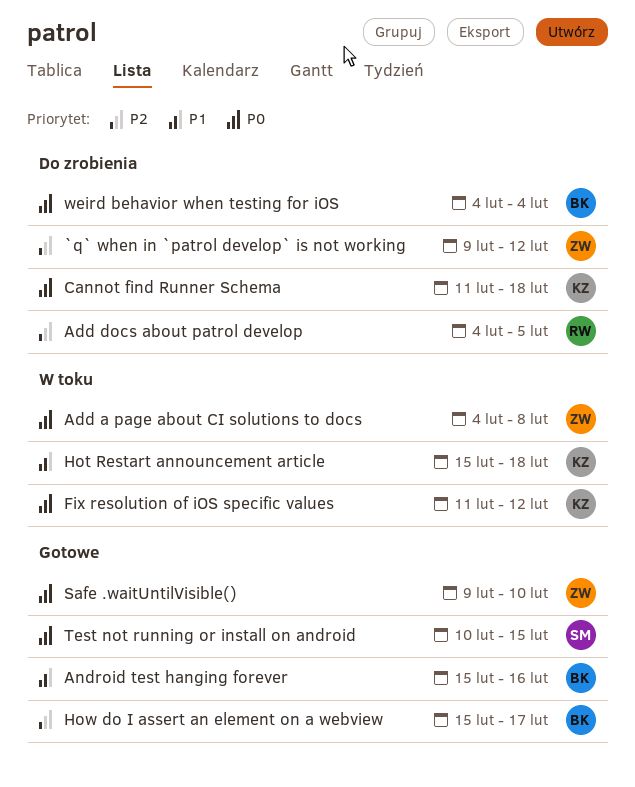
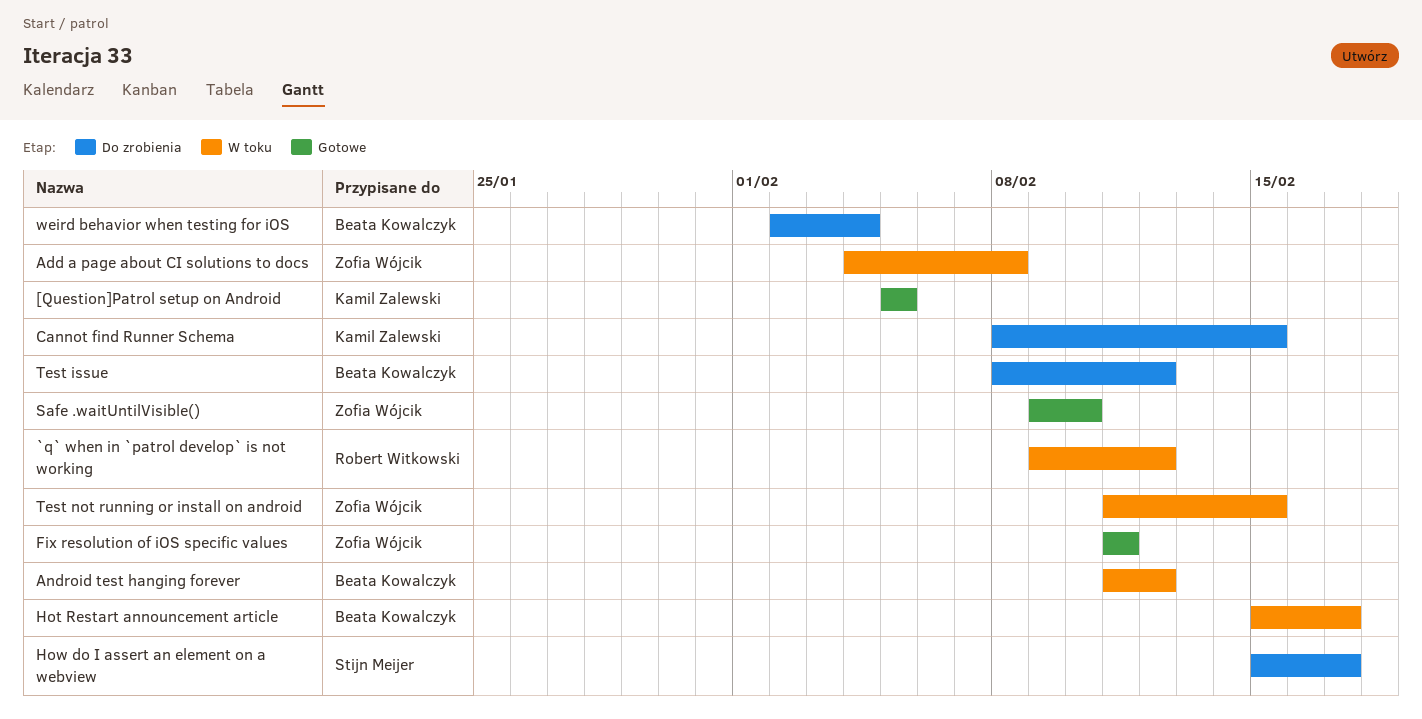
[Question]Patrol setup on Android: none -> present
`q` when in `patrol develop` is not working, status: Do zrobienia -> W toku
`q` when in `patrol develop` is not working, owner: Zofia Wójcik -> Robert Witkowski
Add docs about patrol develop: present -> none
Android test hanging forever, status: Gotowe -> W toku
Android test hanging forever, start: Feb 15 -> Feb 11
Android test hanging forever, due: Feb 16 -> Feb 12
Cannot find Runner Schema, start: Feb 11 -> Feb 8
Cannot find Runner Schema, due: Feb 18 -> Feb 15
Fix resolution of iOS specific values, status: W toku -> Gotowe
Fix resolution of iOS specific values, owner: Kamil Zalewski -> Zofia Wójcik
Fix resolution of iOS specific values, due: Feb 12 -> Feb 11
Hot Restart announcement article, owner: Kamil Zalewski -> Beata Kowalczyk
Hot Restart announcement article, due: Feb 18 -> Feb 17
How do I assert an element on a webview, status: Gotowe -> Do zrobienia
How do I assert an element on a webview, owner: Beata Kowalczyk -> Stijn Meijer
Test issue: none -> present
Test not running or install on android, status: Gotowe -> W toku
Test not running or install on android, owner: Stijn Meijer -> Zofia Wójcik
Test not running or install on android, start: Feb 10 -> Feb 11
weird behavior when testing for iOS, start: Feb 4 -> Feb 2

